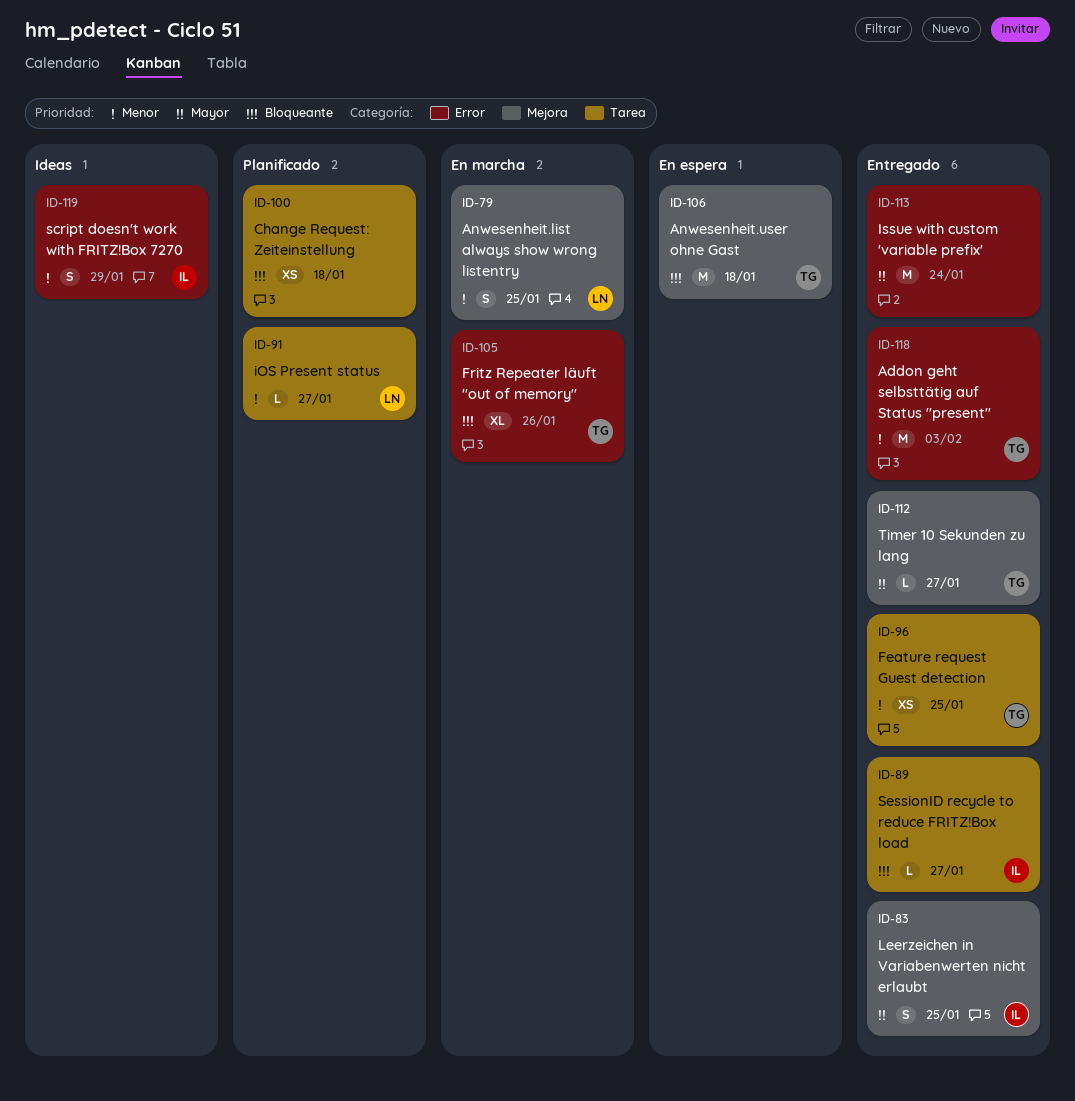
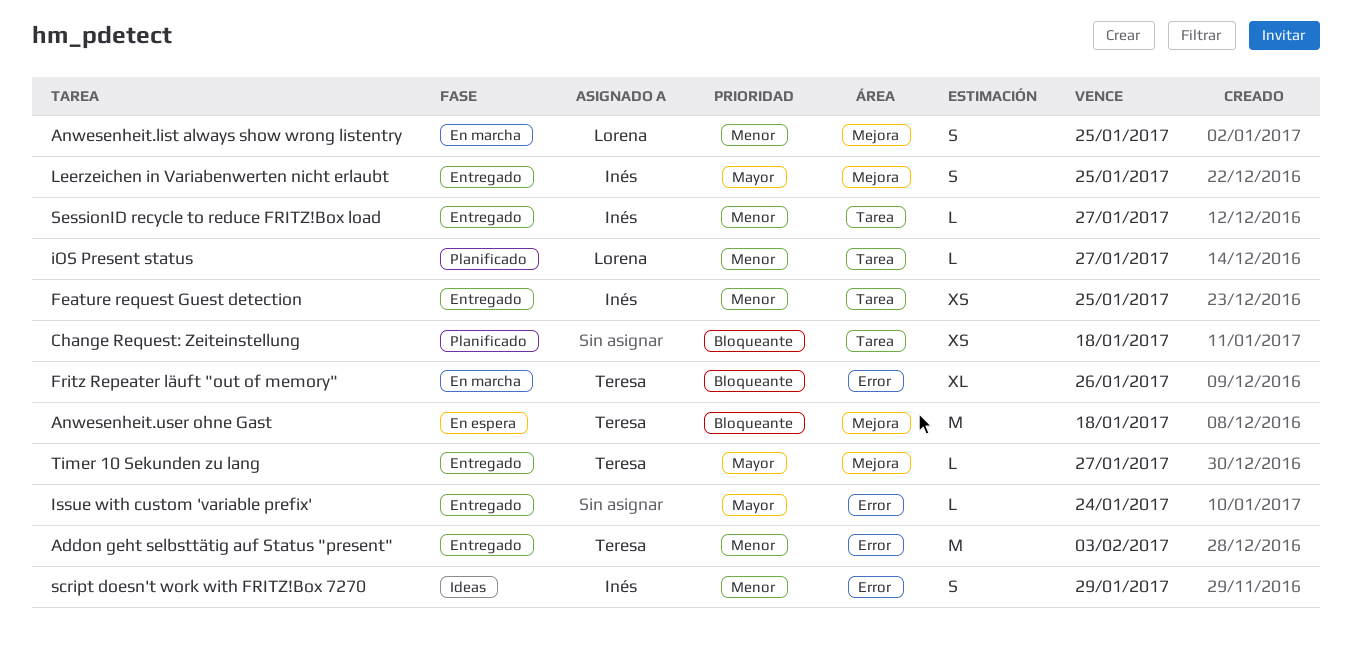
Feature request Guest detection, owner: Teresa -> Inés
Issue with custom 'variable prefix', estimate: M -> L
SessionID recycle to reduce FRITZ!Box load, priority: Bloqueante -> Menor

